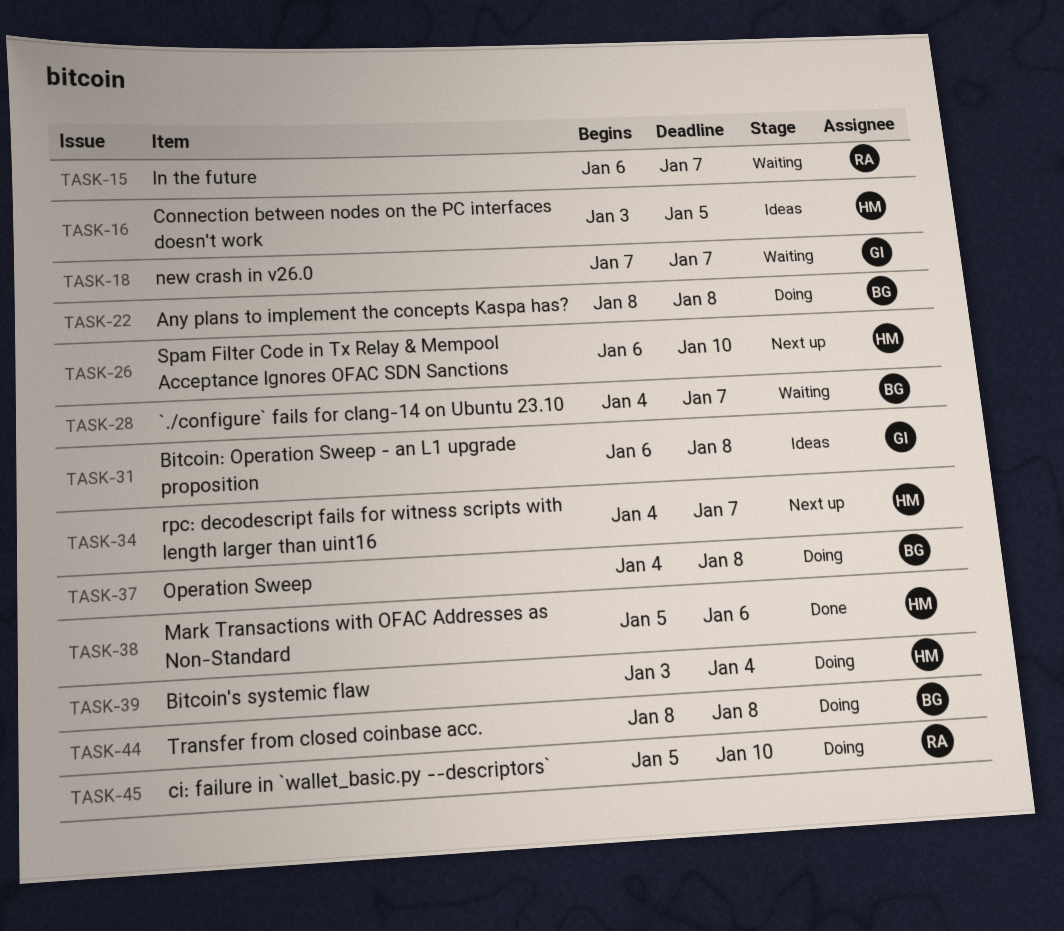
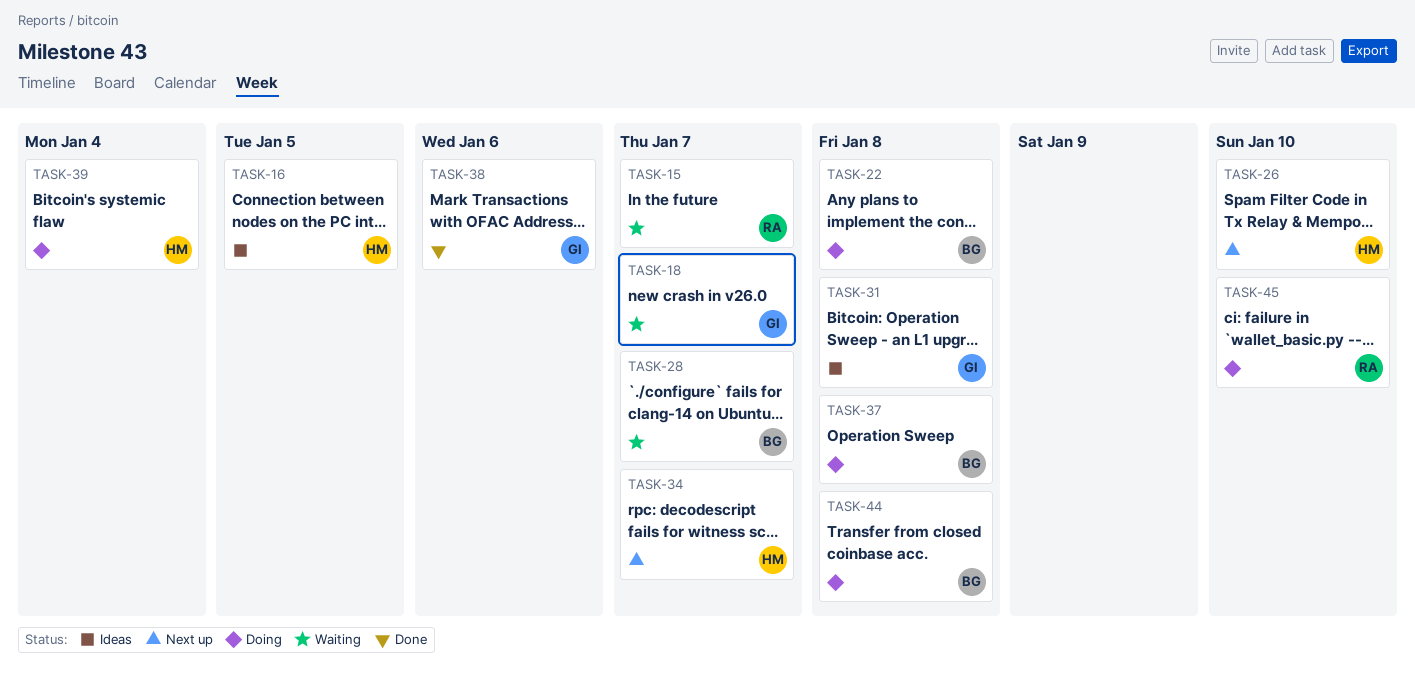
TASK-38, owner: HM -> GI

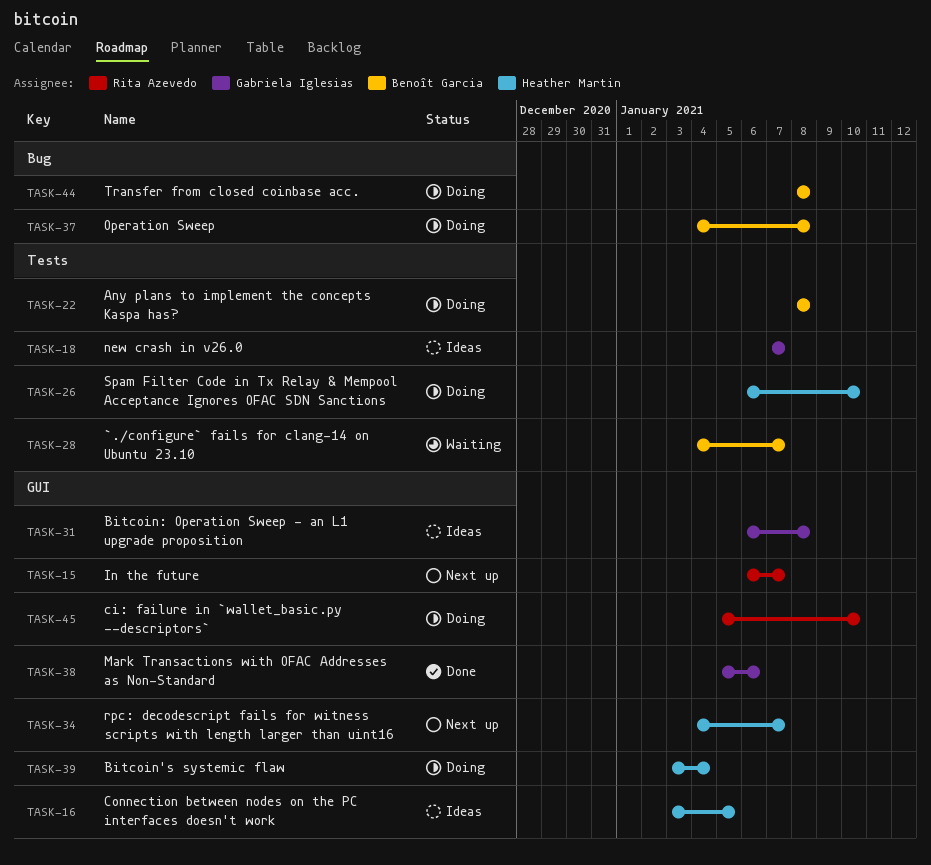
TASK-15, status: Waiting -> Next up
TASK-18, status: Waiting -> Ideas
TASK-26, status: Next up -> Doing

